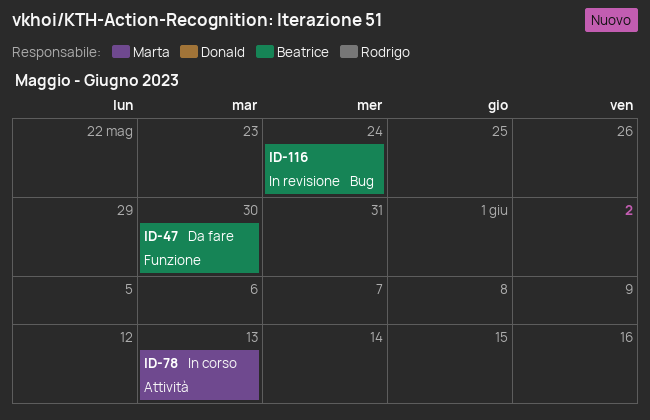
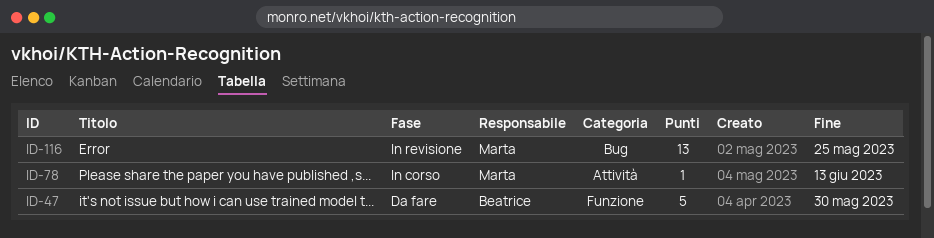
ID-116, owner: Beatrice -> Marta
ID-116, due: May 24 -> May 25

